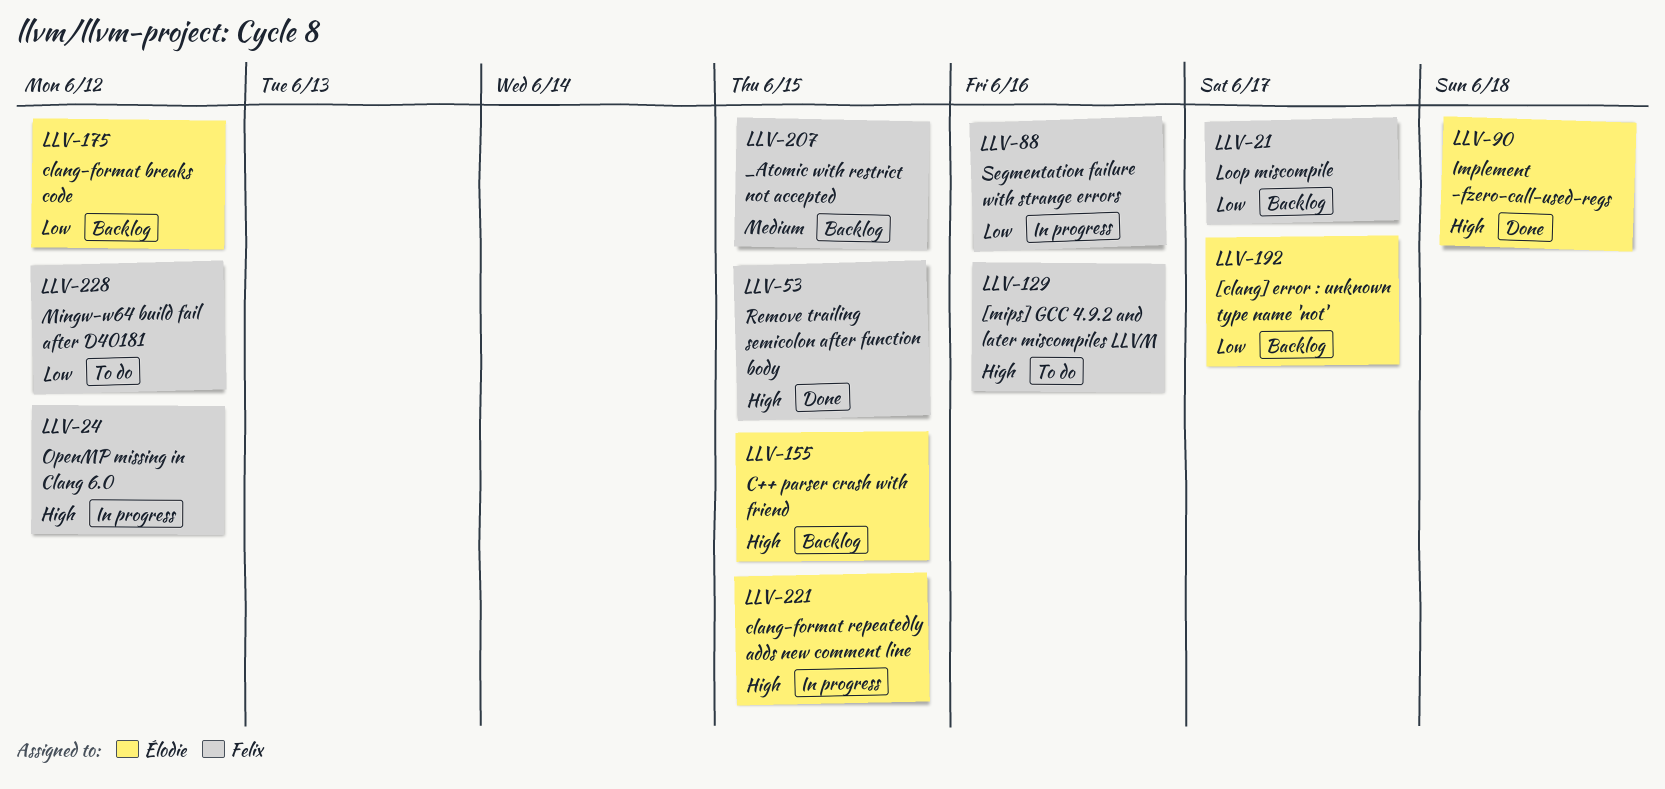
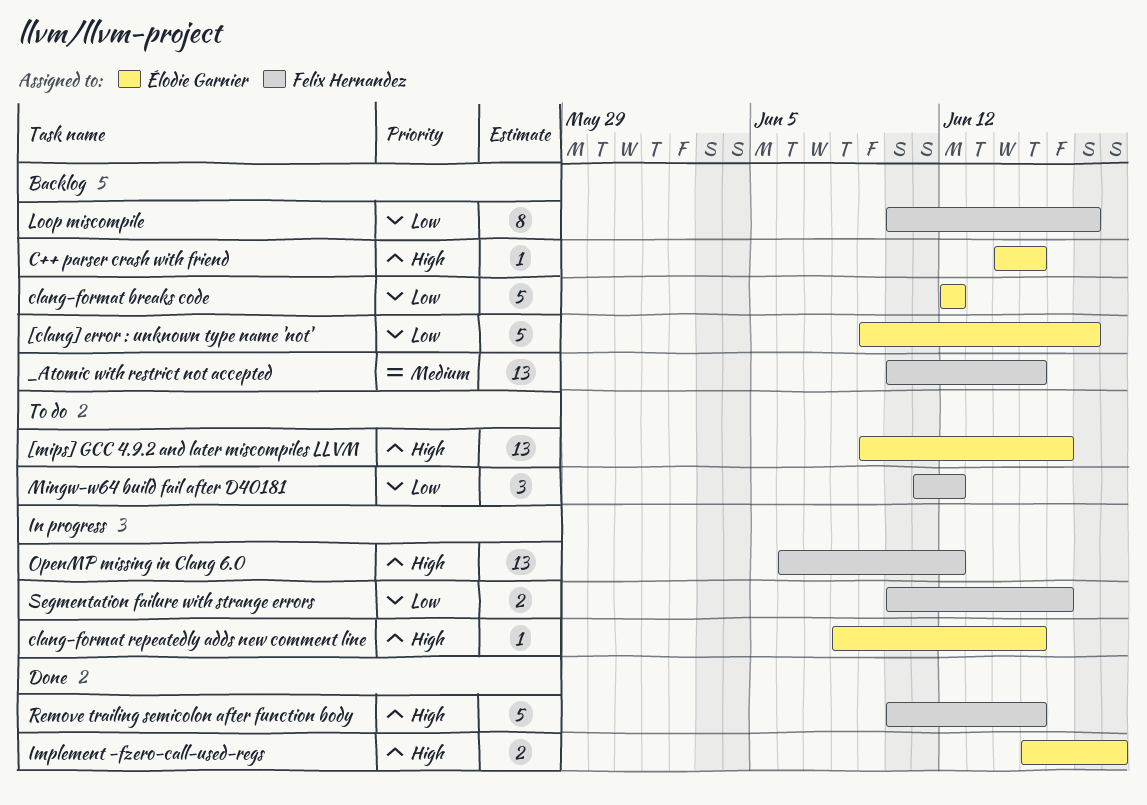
[mips] GCC 4.9.2 and later miscompiles LLVM, owner: Felix Hernandez -> Élodie Garnier

